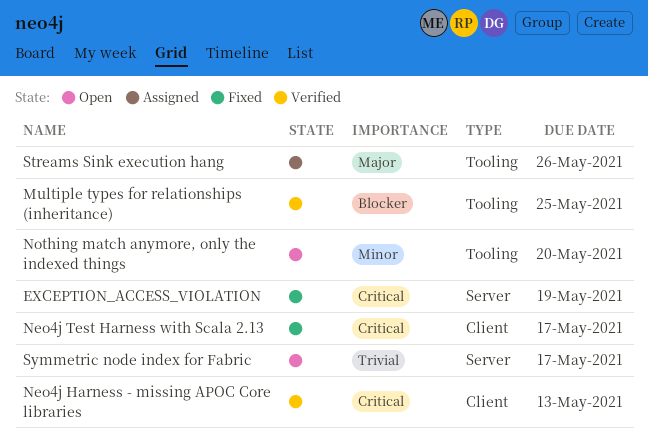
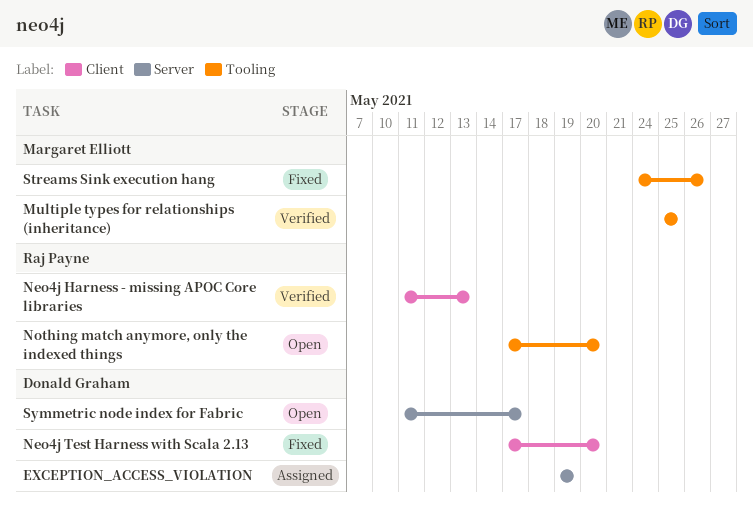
EXCEPTION_ACCESS_VIOLATION, status: Fixed -> Assigned
Neo4j Test Harness with Scala 2.13, due: May 17 -> May 20
Streams Sink execution hang, status: Assigned -> Fixed

